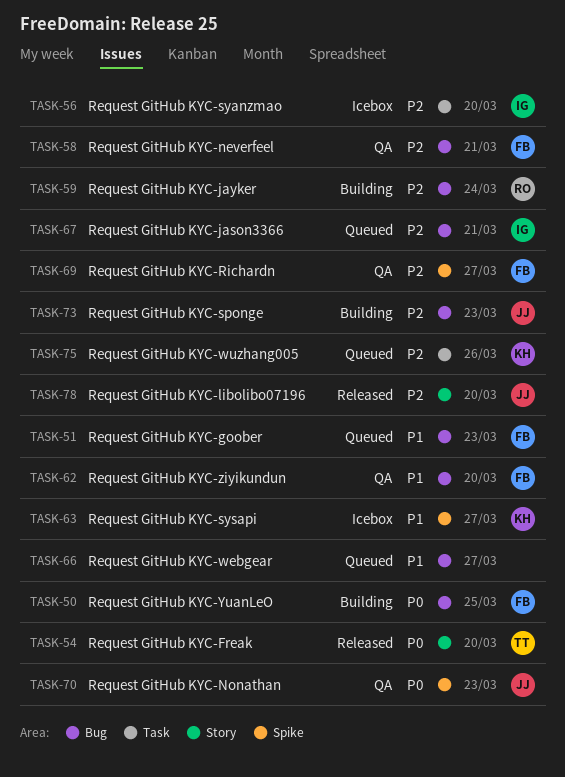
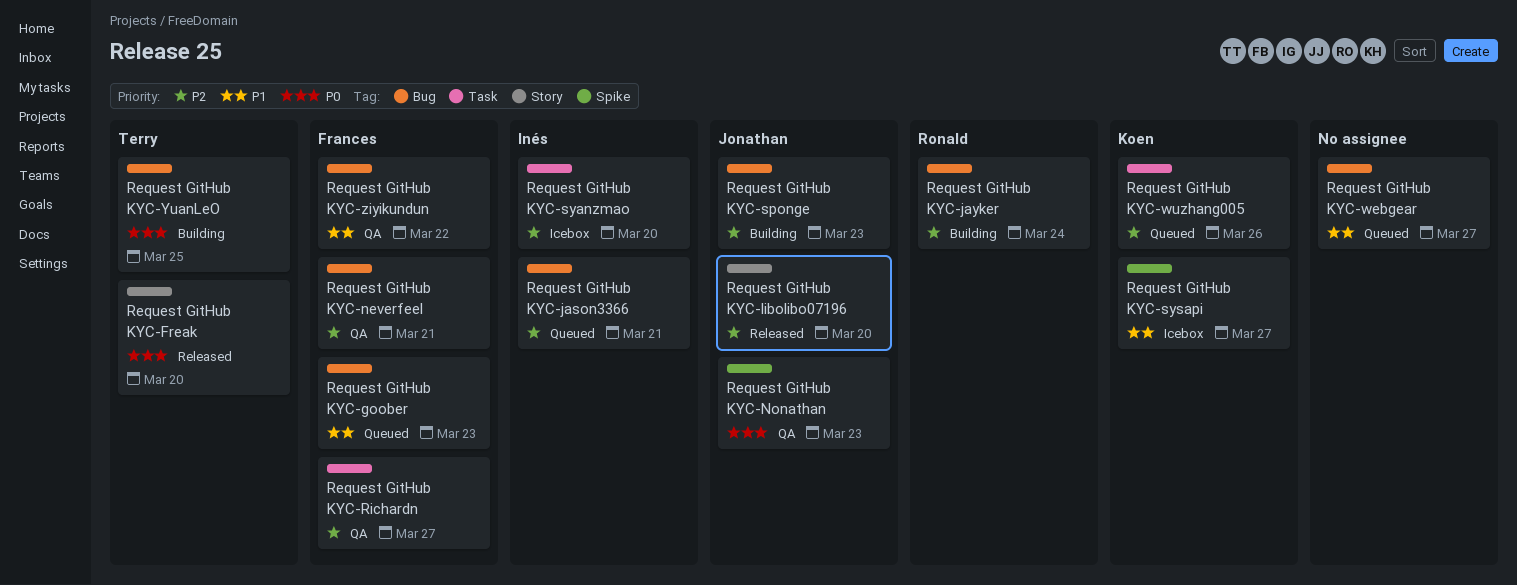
Request GitHub KYC-Richardn, label: Spike -> Task
Request GitHub KYC-YuanLeO, owner: Frances -> Terry
Request GitHub KYC-ziyikundun, due: Mar 20 -> Mar 22

